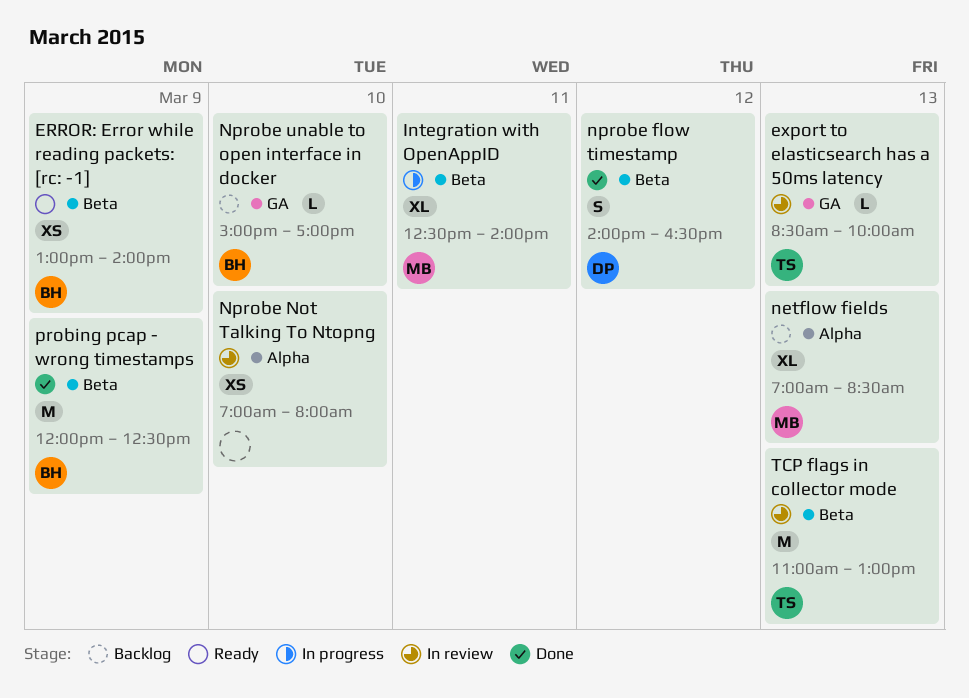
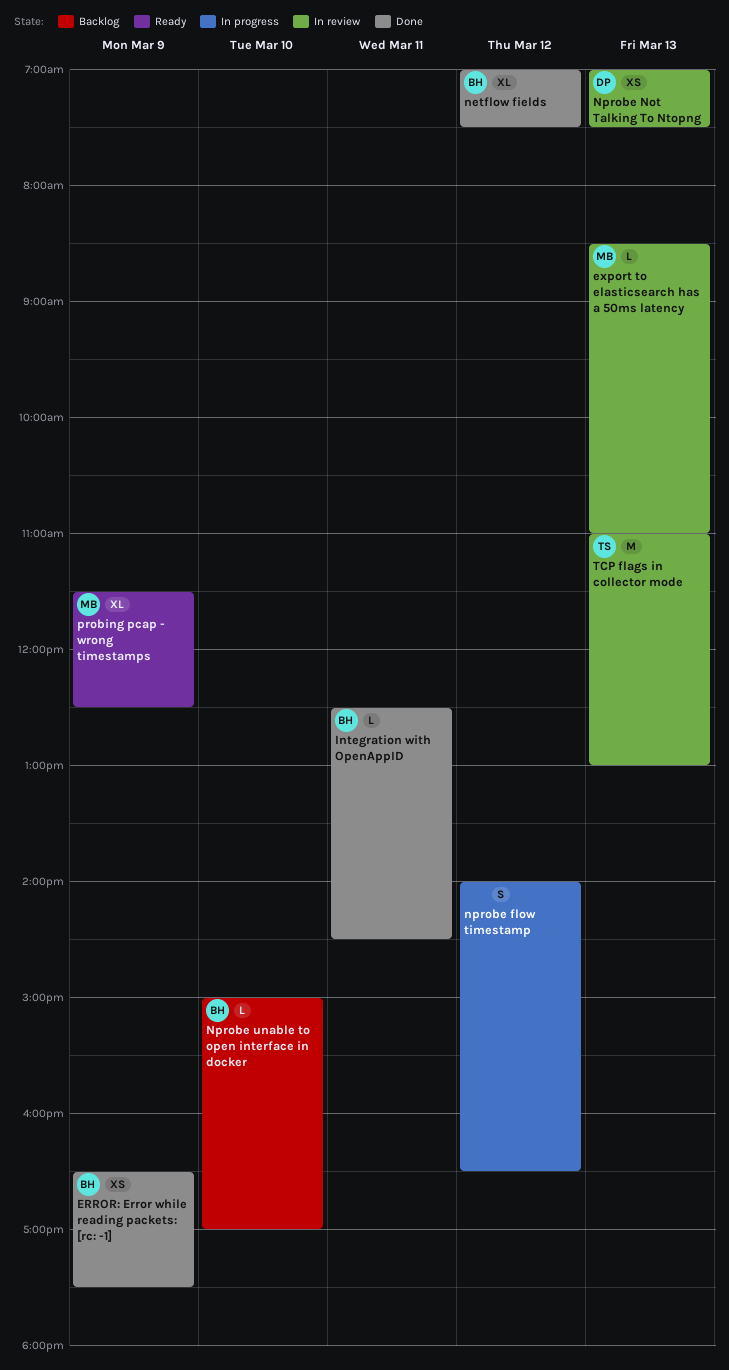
ERROR: Error while reading packets: [rc: -1], status: Ready -> Done
ERROR: Error while reading packets: [rc: -1], begins: 13:00 -> 16:30
ERROR: Error while reading packets: [rc: -1], ends: 14:00 -> 17:30
export to elasticsearch has a 50ms latency, owner: TS -> MB
export to elasticsearch has a 50ms latency, ends: 10:00 -> 11:00
Integration with OpenAppID, status: In progress -> Done
Integration with OpenAppID, owner: MB -> BH
Integration with OpenAppID, estimate: XL -> L
Integration with OpenAppID, ends: 14:00 -> 14:30
netflow fields, status: Backlog -> Done
netflow fields, owner: MB -> BH
netflow fields, day: Mar 13 -> Mar 12
netflow fields, ends: 08:30 -> 07:30
nprobe flow timestamp, status: Done -> In progress
nprobe flow timestamp, owner: DP -> none
Nprobe Not Talking To Ntopng, owner: none -> DP
Nprobe Not Talking To Ntopng, day: Mar 10 -> Mar 13
Nprobe Not Talking To Ntopng, ends: 08:00 -> 07:30
probing pcap - wrong timestamps, status: Done -> Ready
probing pcap - wrong timestamps, owner: BH -> MB
probing pcap - wrong timestamps, estimate: M -> XL
probing pcap - wrong timestamps, begins: 12:00 -> 11:30

